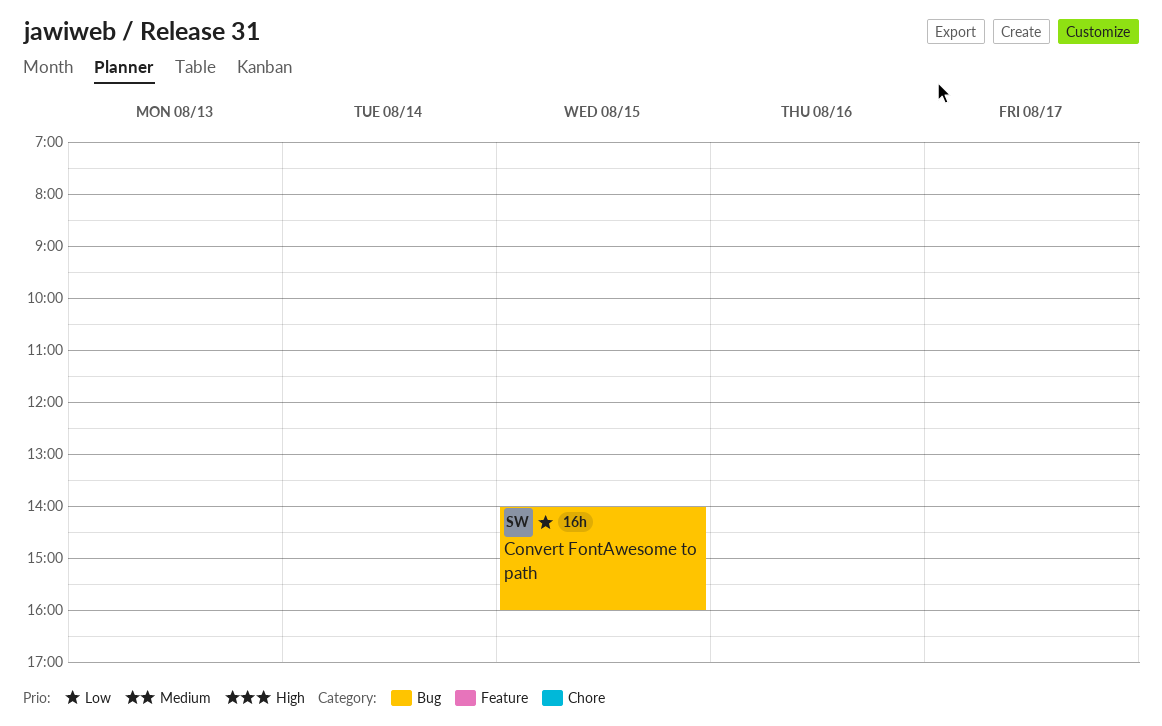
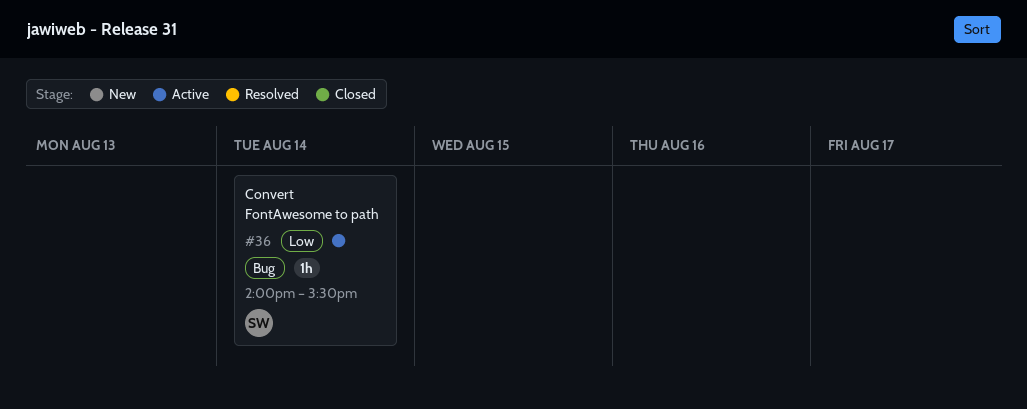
Convert FontAwesome to path, estimate: 16h -> 1h
Convert FontAwesome to path, day: Aug 15 -> Aug 14
Convert FontAwesome to path, ends: 16:00 -> 15:30

